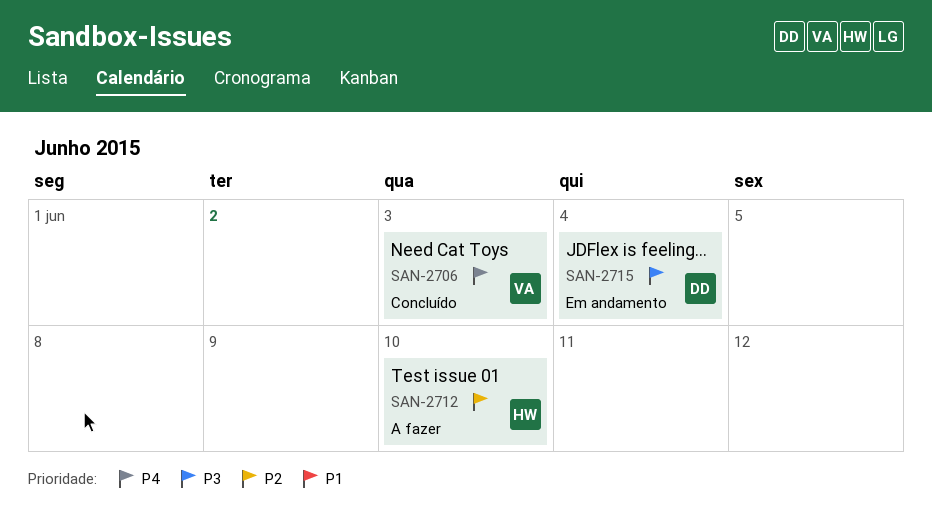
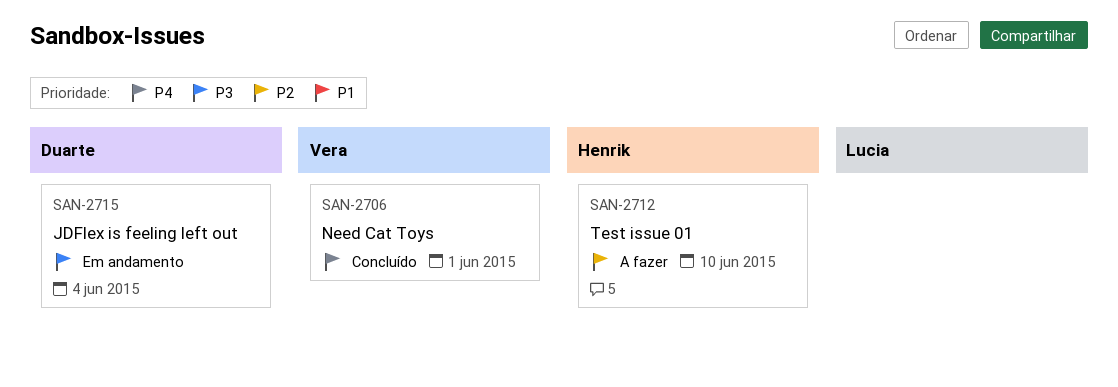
SAN-2706, due: Jun 3 -> Jun 1

